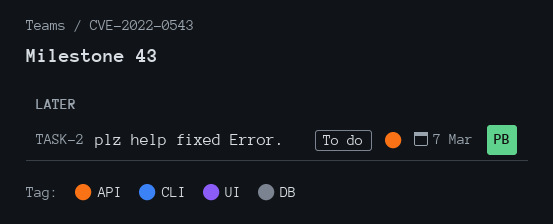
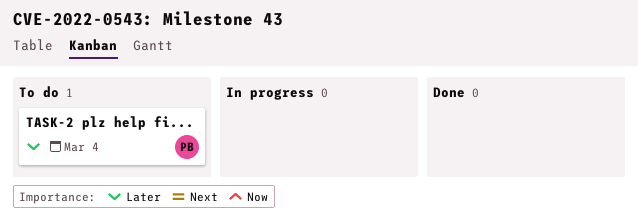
TASK-2, due: Mar 7 -> Mar 4

